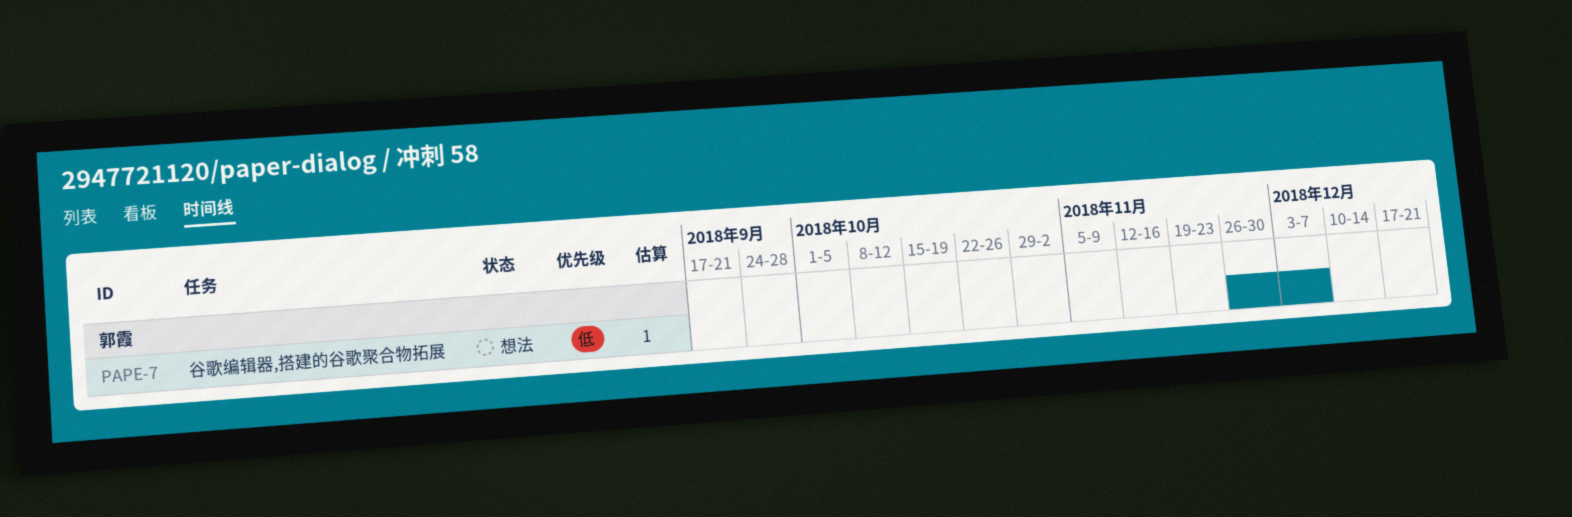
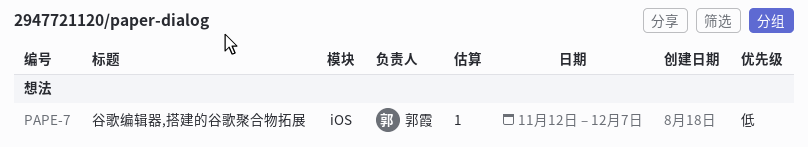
PAPE-7, start: Nov 26 -> Nov 12

